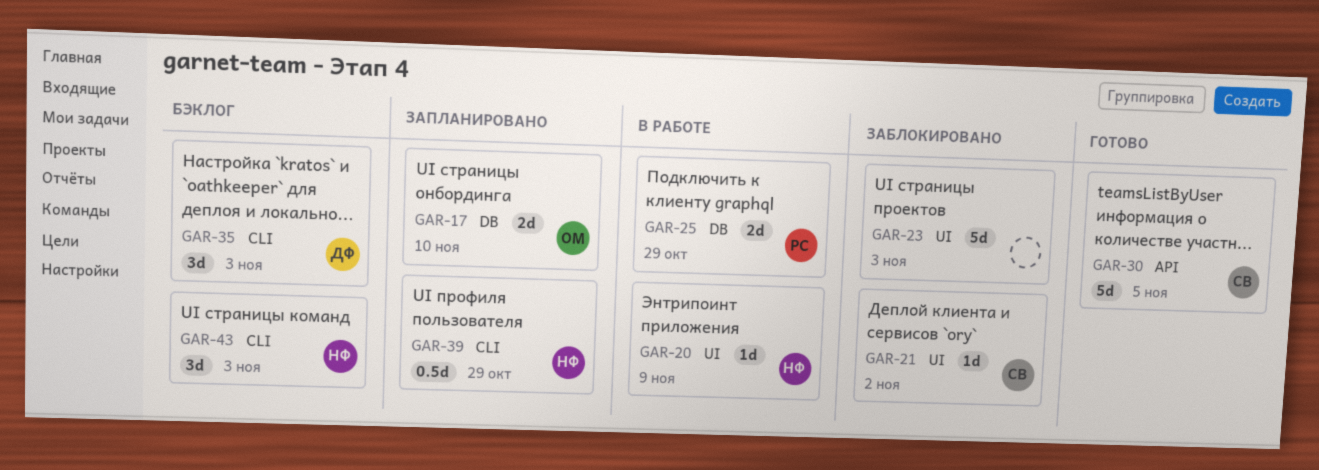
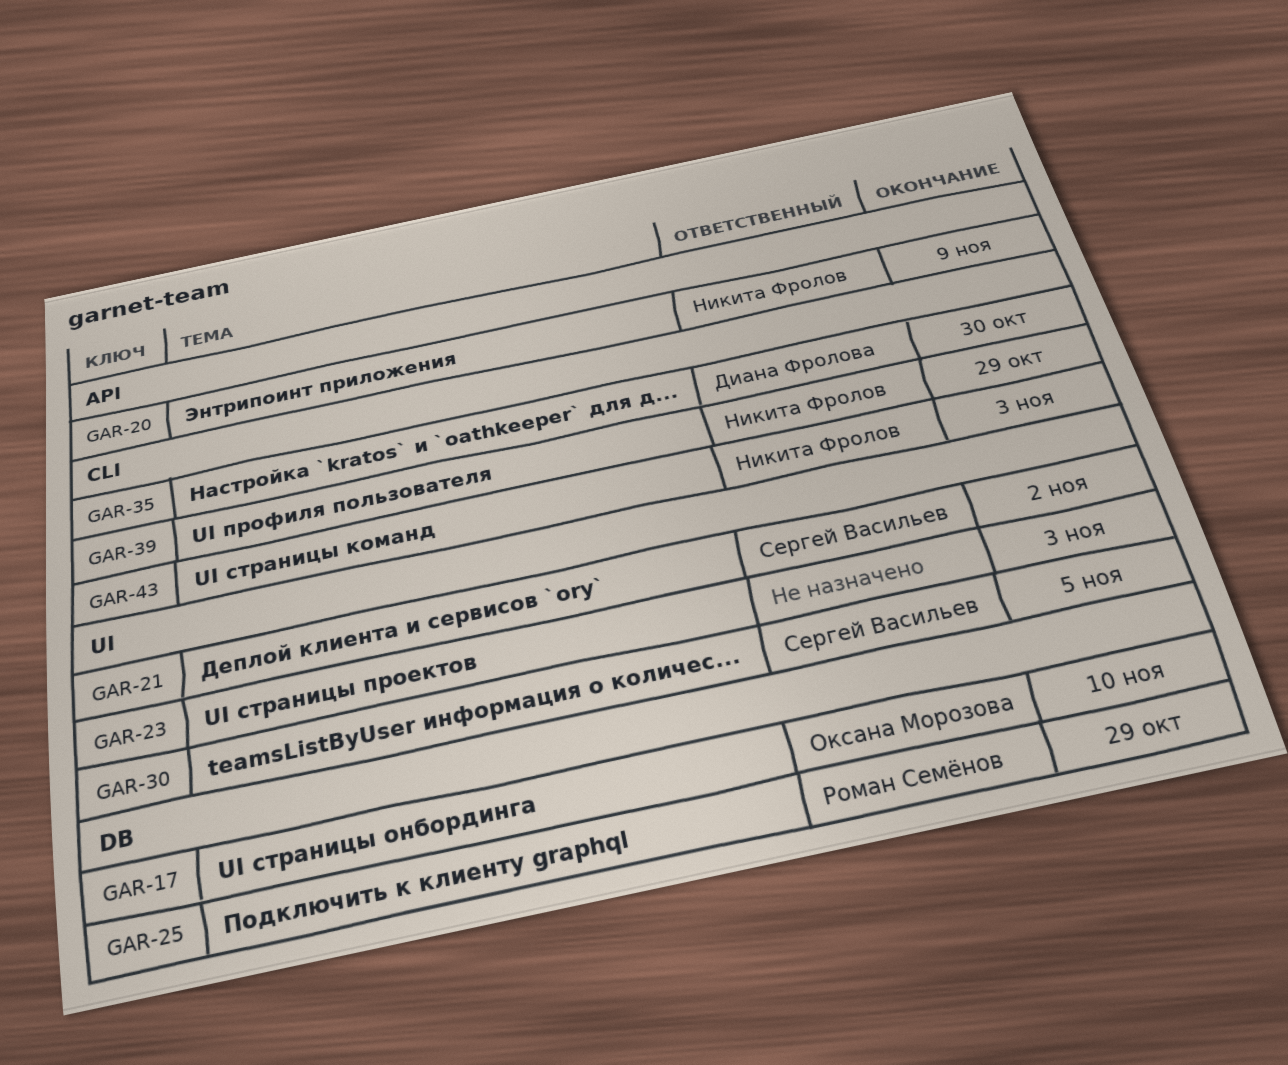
GAR-20, label: UI -> API
GAR-30, label: API -> UI
GAR-35, due: Nov 3 -> Oct 30

